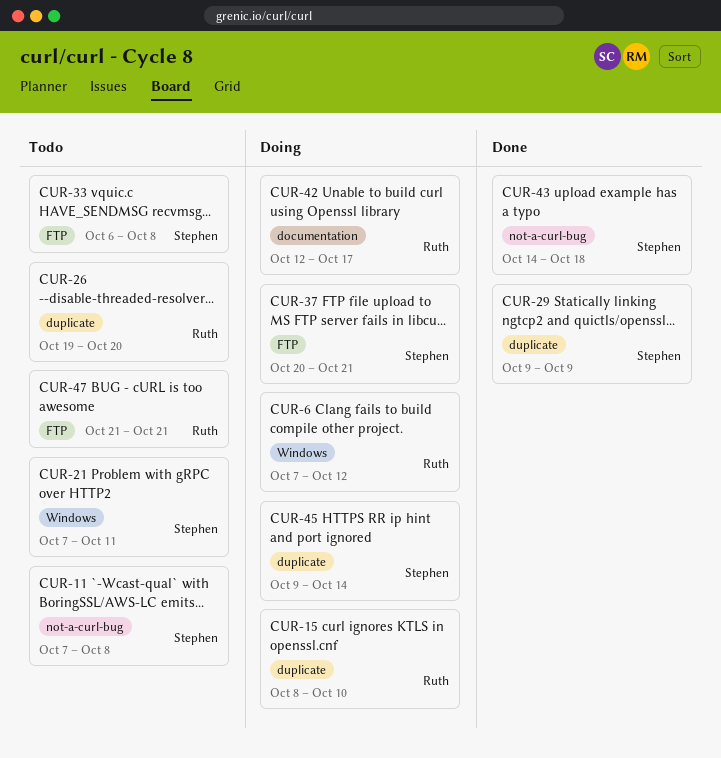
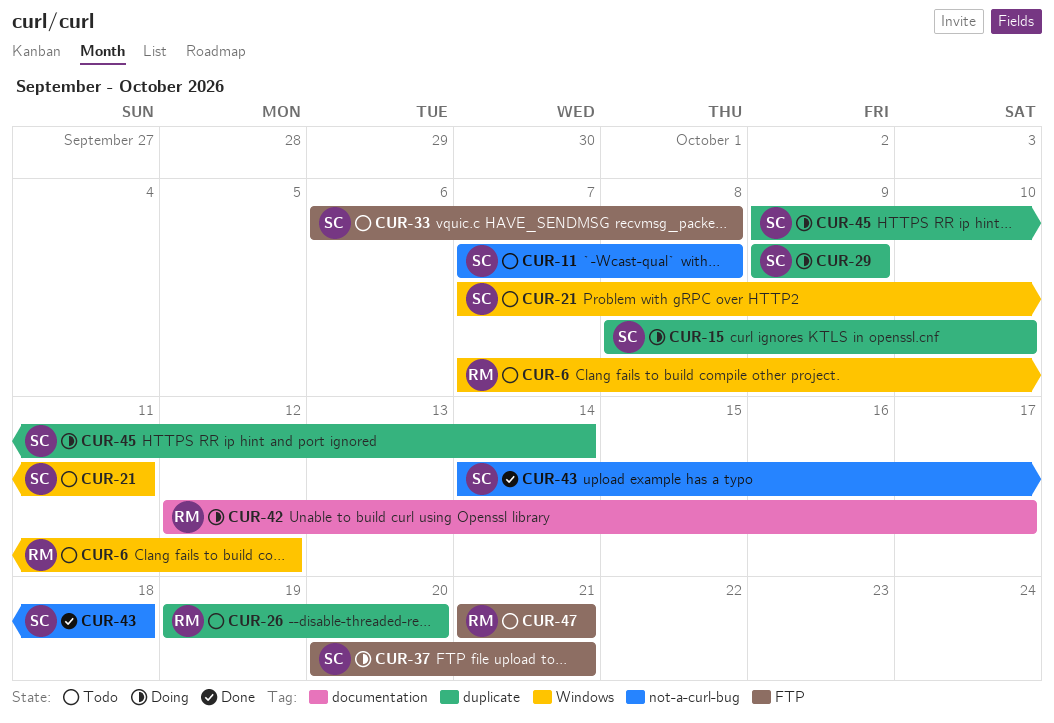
CUR-6, status: Doing -> Todo
CUR-15, owner: Ruth -> Stephen
CUR-29, status: Done -> Doing

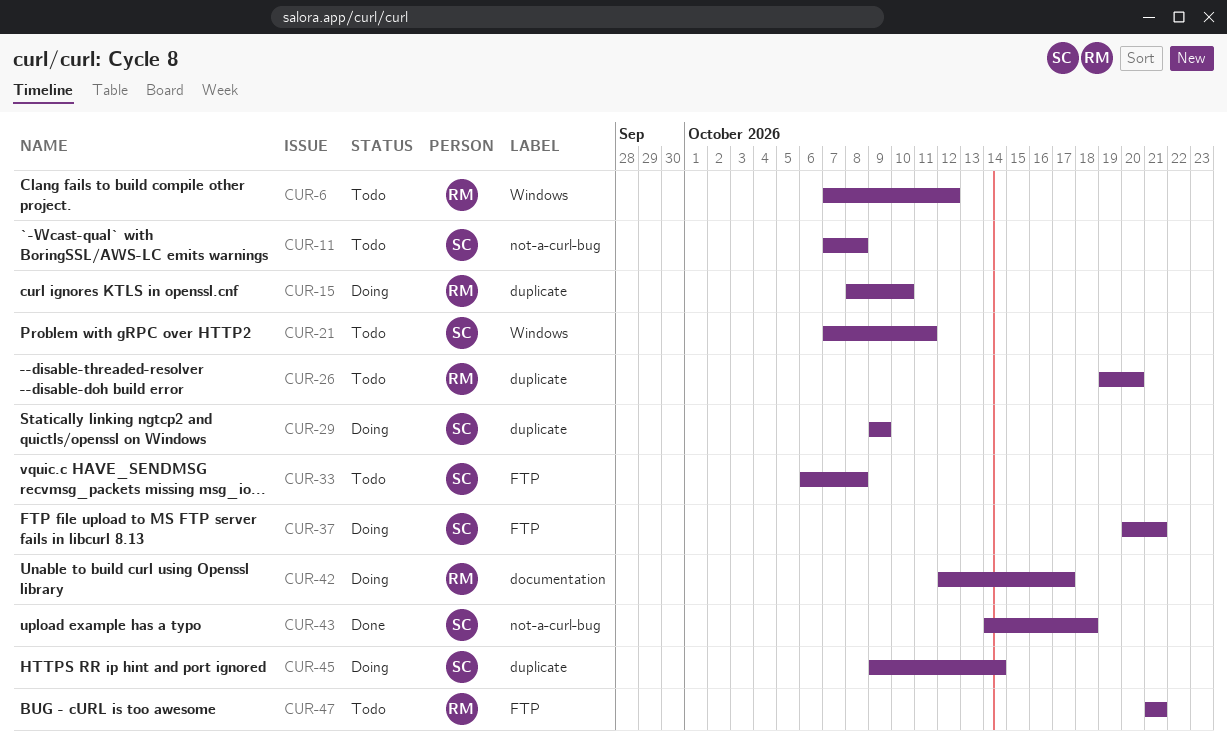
CUR-15, owner: SC -> RM

